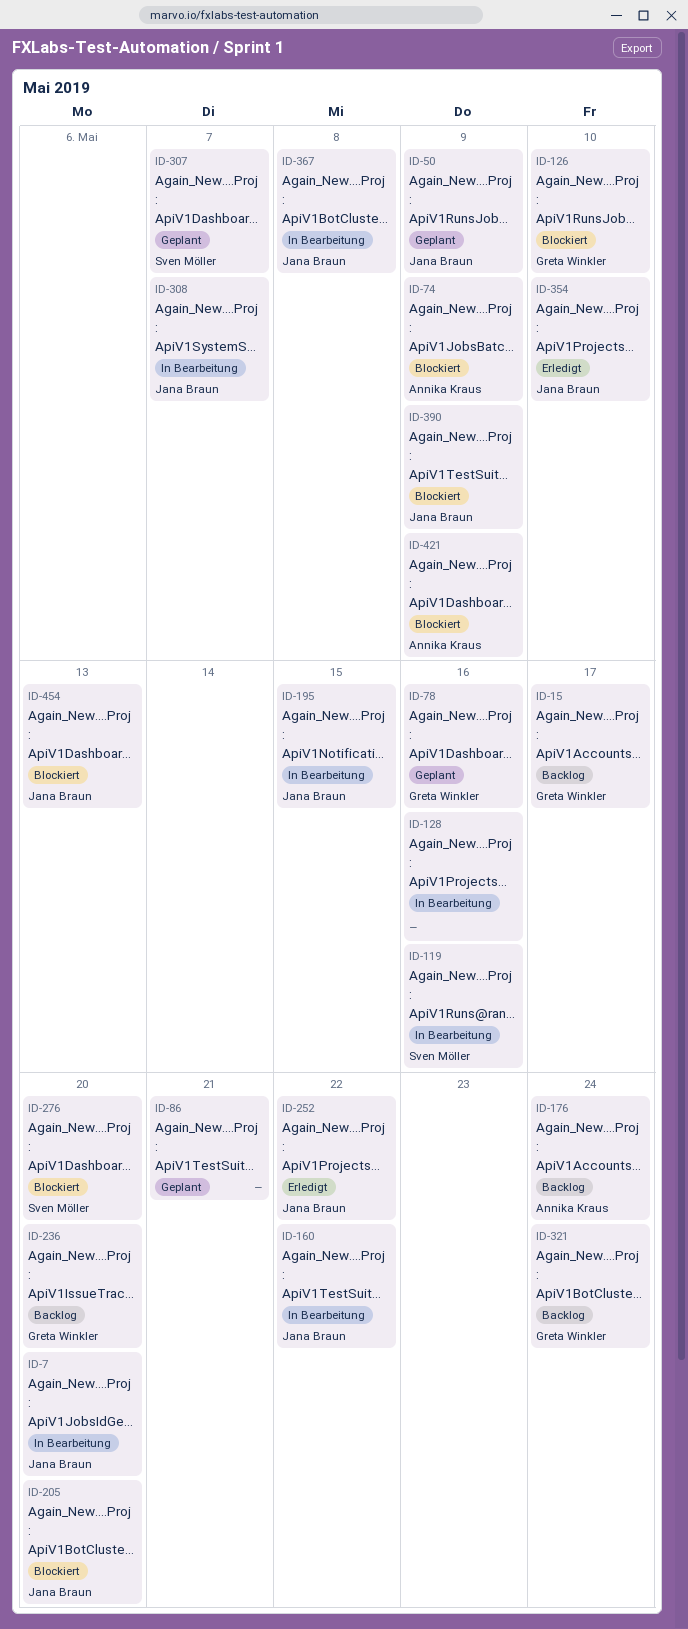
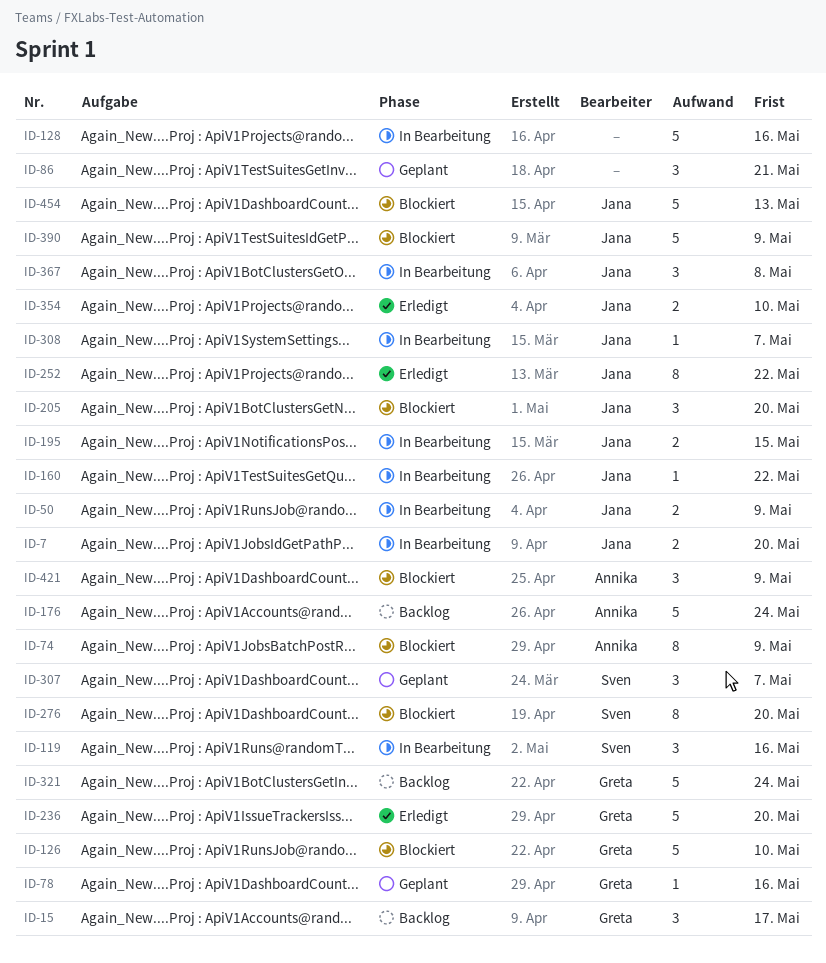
ID-50, status: Geplant -> In Bearbeitung
ID-236, status: Backlog -> Erledigt

